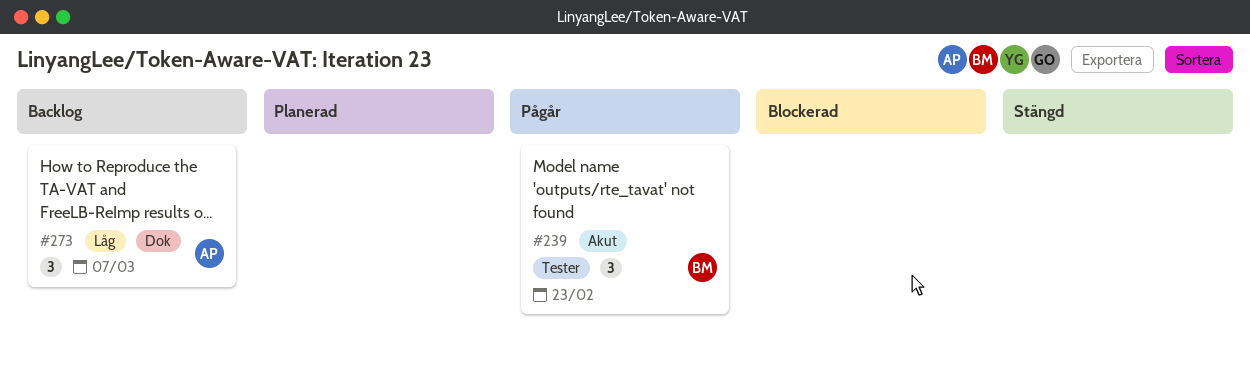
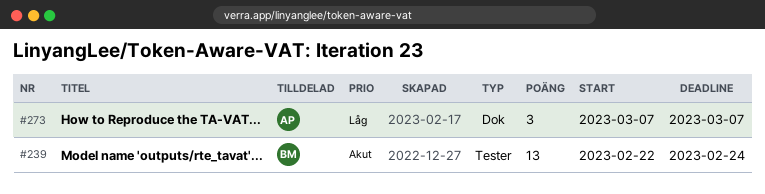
#239, estimate: 3 -> 13
#239, due: Feb 23 -> Feb 24

